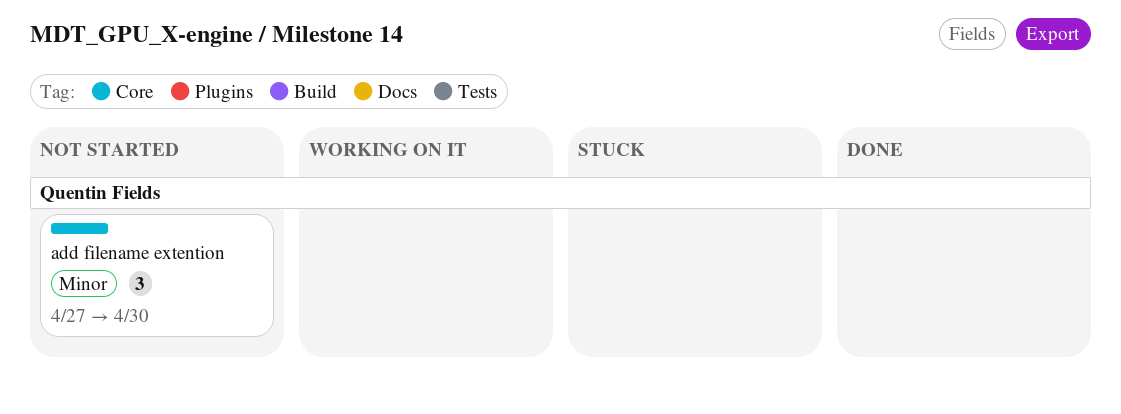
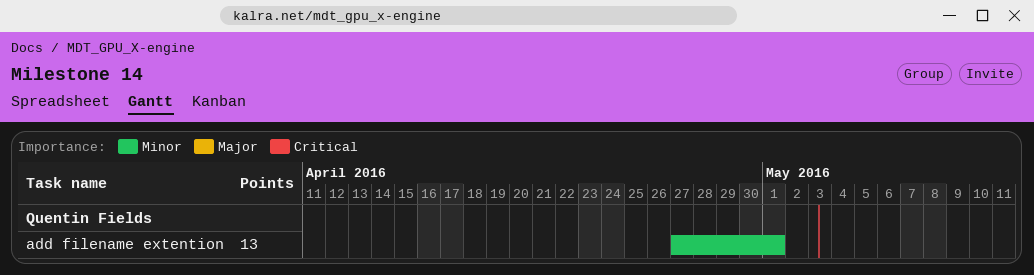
add filename extention, estimate: 3 -> 13
add filename extention, due: Apr 30 -> May 1

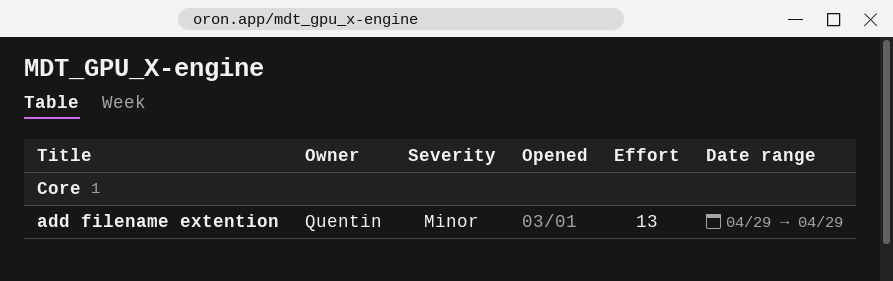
add filename extention, start: Apr 27 -> Apr 29
add filename extention, due: May 1 -> Apr 29

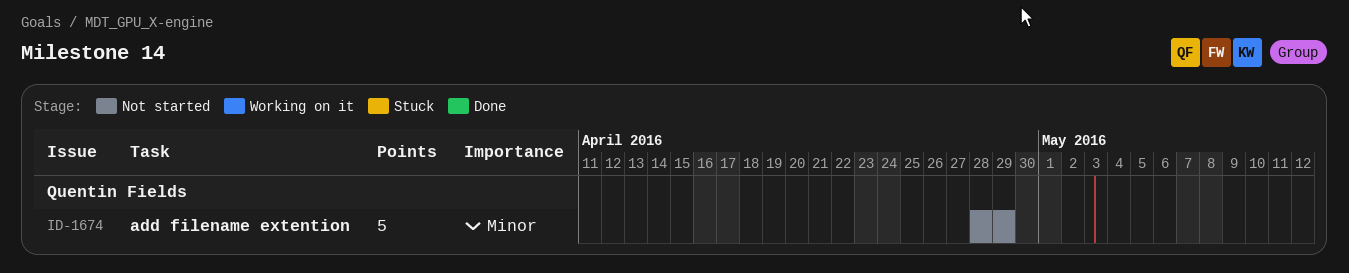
add filename extention, estimate: 13 -> 5
add filename extention, start: Apr 29 -> Apr 28

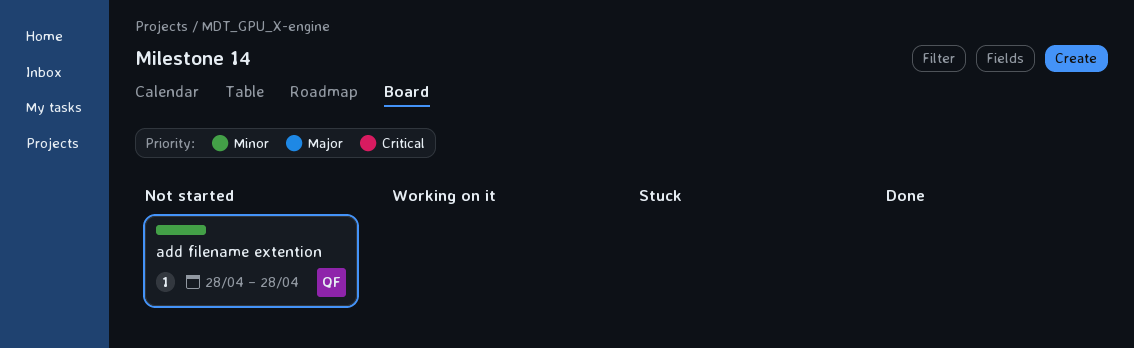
add filename extention, estimate: 5 -> 1
add filename extention, due: Apr 29 -> Apr 28

